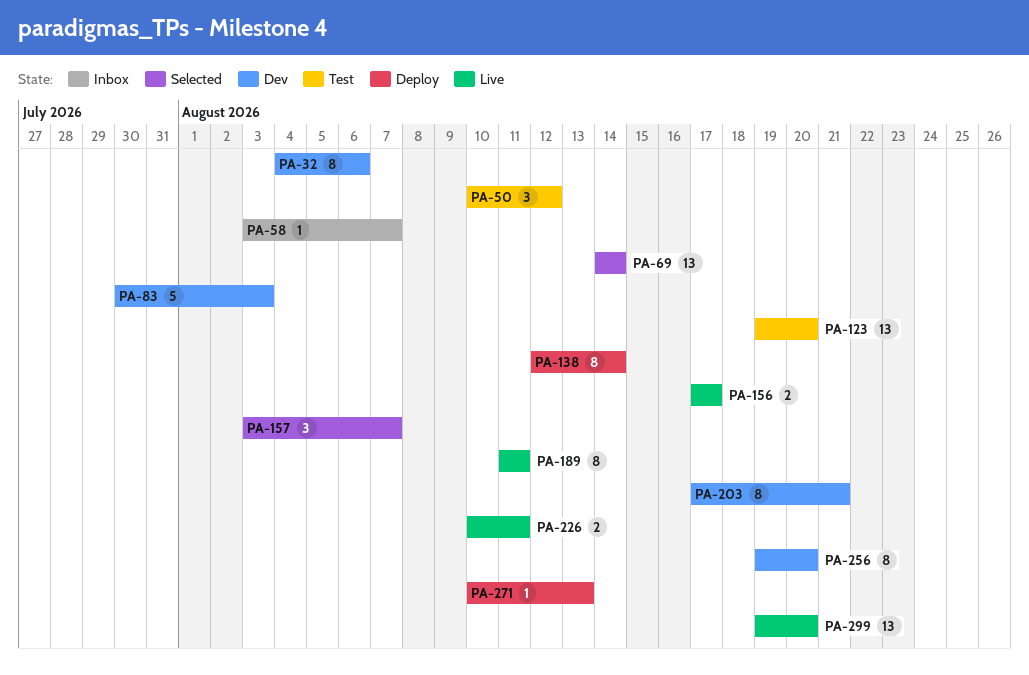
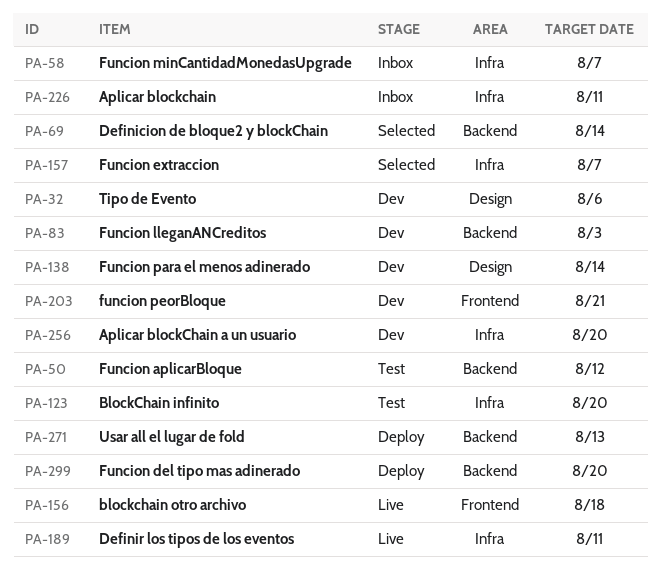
PA-138, status: Deploy -> Dev
PA-156, due: Aug 17 -> Aug 18
PA-226, status: Live -> Inbox
PA-299, status: Live -> Deploy

